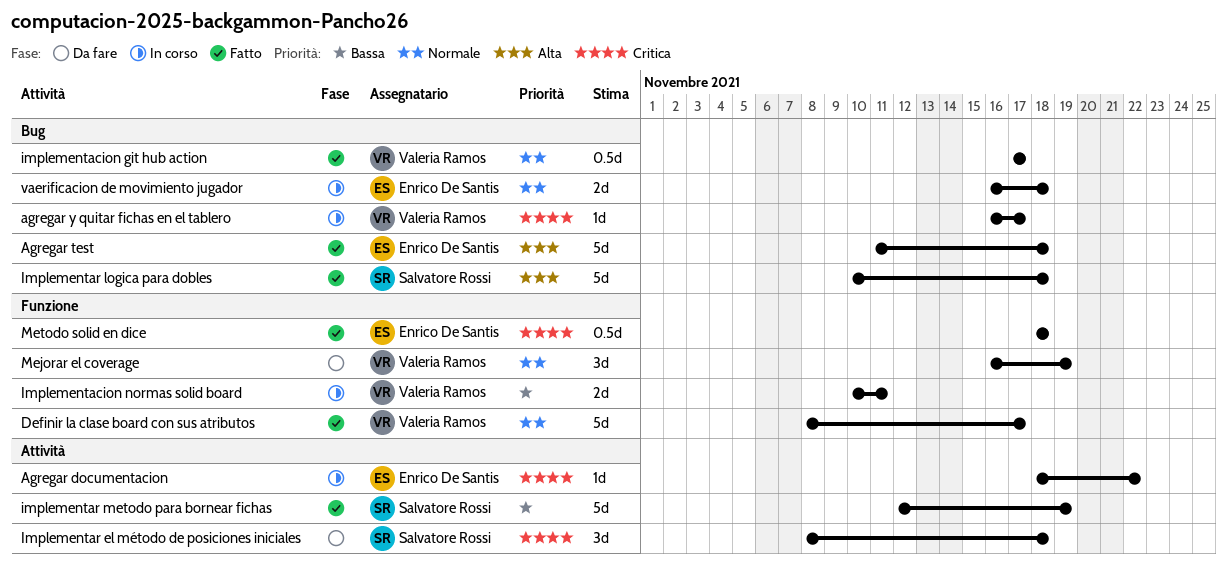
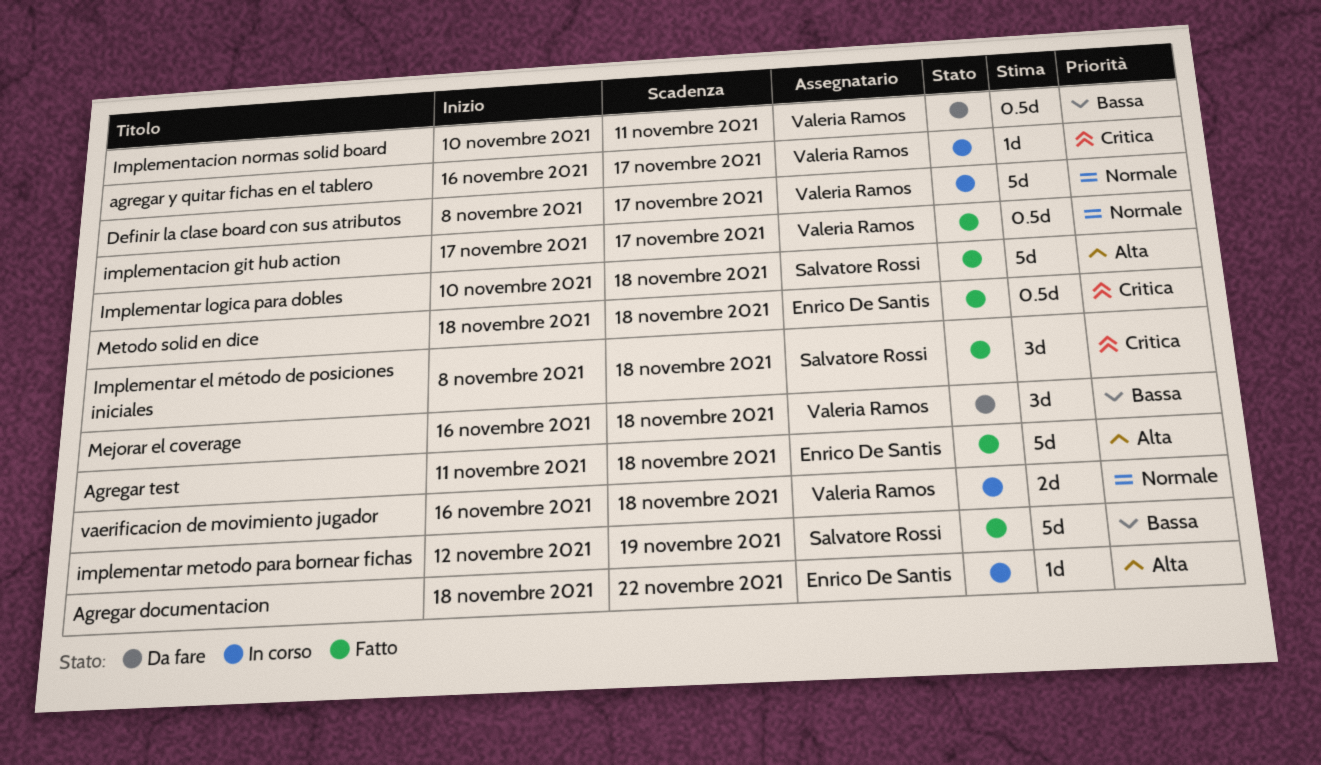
Agregar documentacion, priority: Critica -> Alta
Definir la clase board con sus atributos, status: Fatto -> In corso
Implementacion normas solid board, status: In corso -> Da fare
Implementacion normas solid board, estimate: 2d -> 0.5d
Implementar el método de posiciones iniciales, status: Da fare -> Fatto
Mejorar el coverage, priority: Normale -> Bassa
Mejorar el coverage, due: Nov 19 -> Nov 18
vaerificacion de movimiento jugador, owner: Enrico De Santis -> Valeria Ramos

